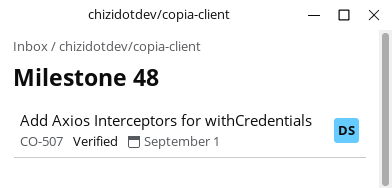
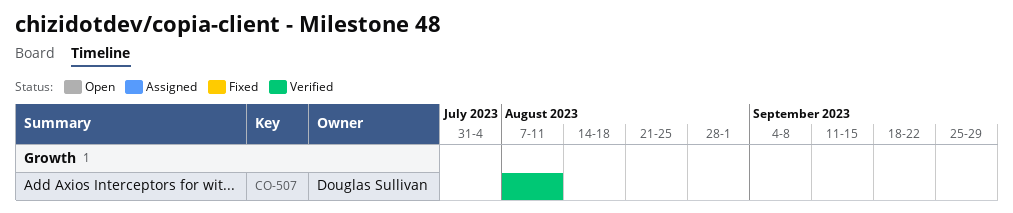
CO-507, due: Sep 1 -> Aug 11

